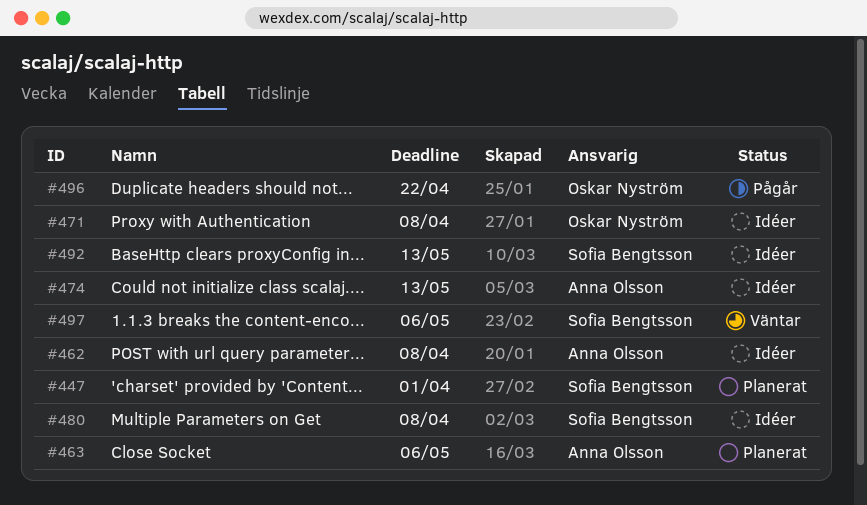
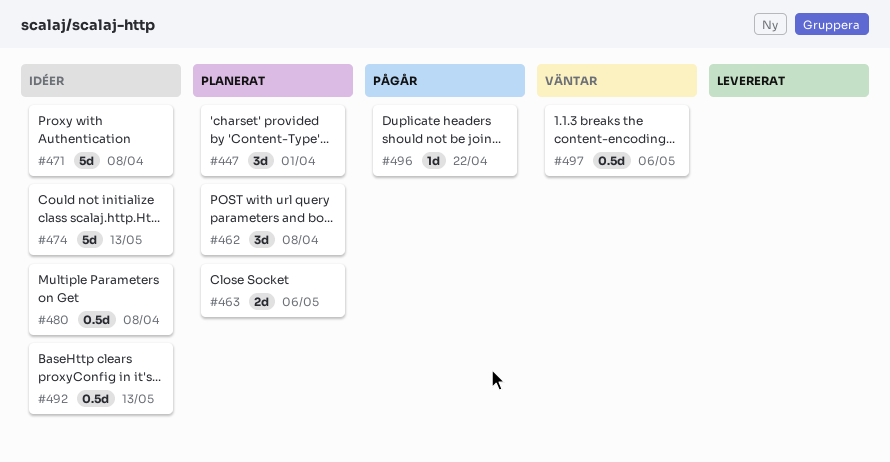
#462, status: Idéer -> Planerat

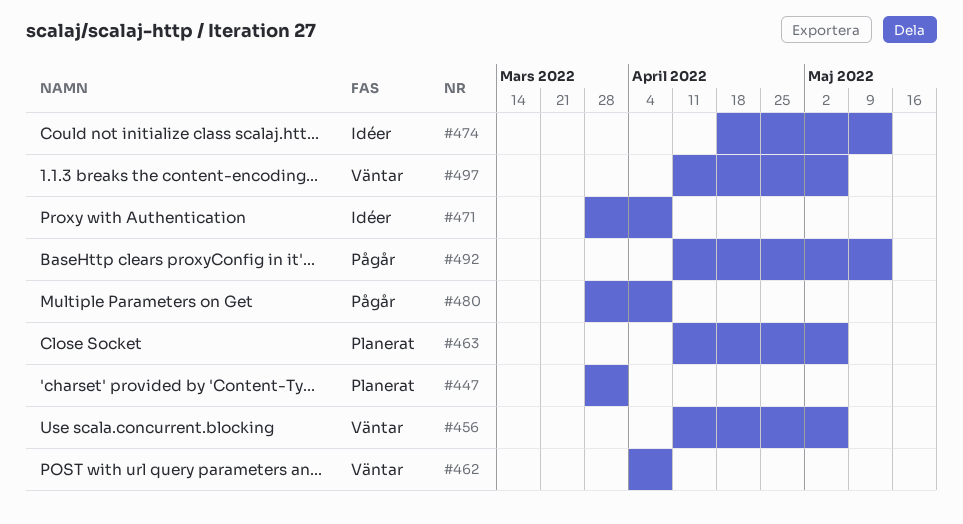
#456: none -> present
#462, status: Planerat -> Väntar
#480, status: Idéer -> Pågår
#492, status: Idéer -> Pågår
#496: present -> none

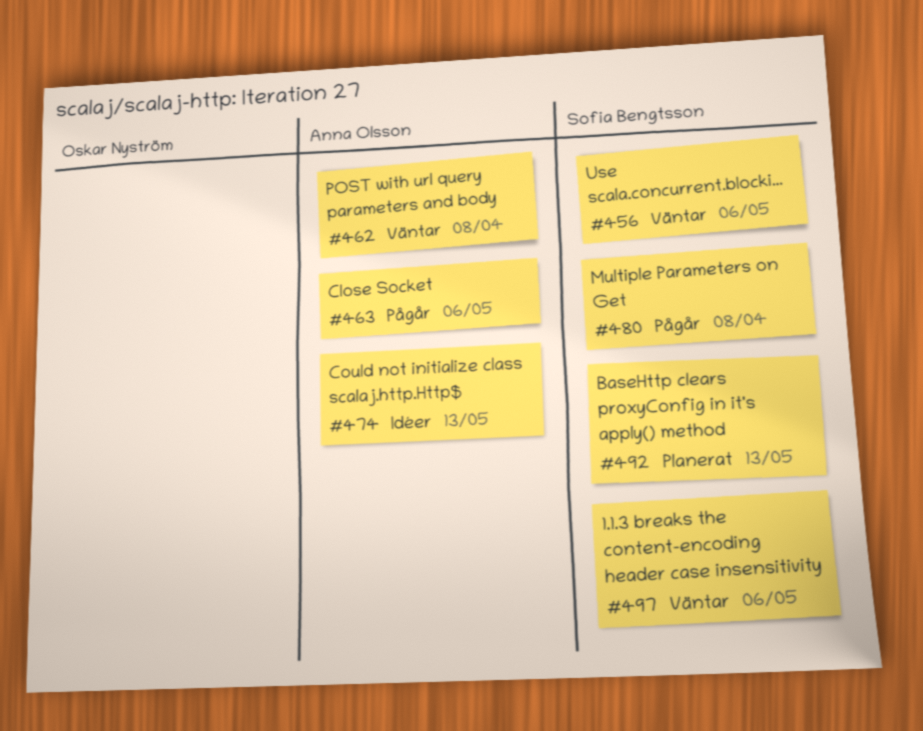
#447: present -> none
#463, status: Planerat -> Pågår
#471: present -> none
#492, status: Pågår -> Planerat

